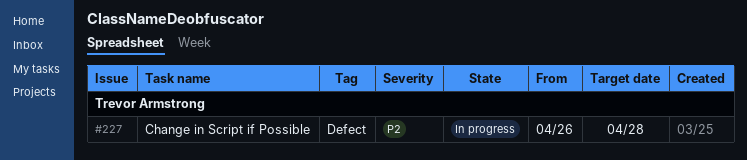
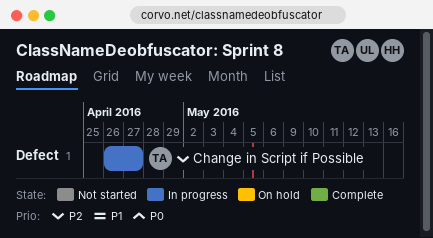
Change in Script if Possible, due: Apr 28 -> Apr 27

